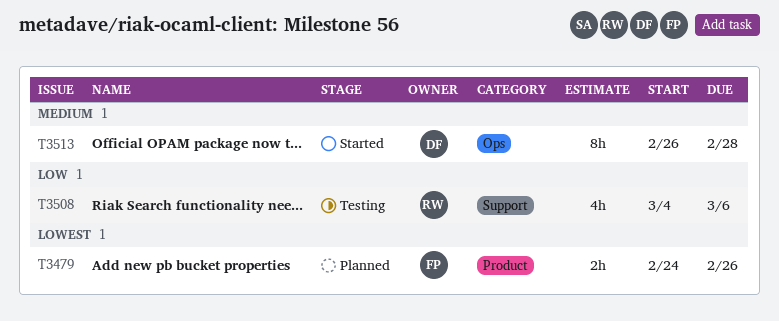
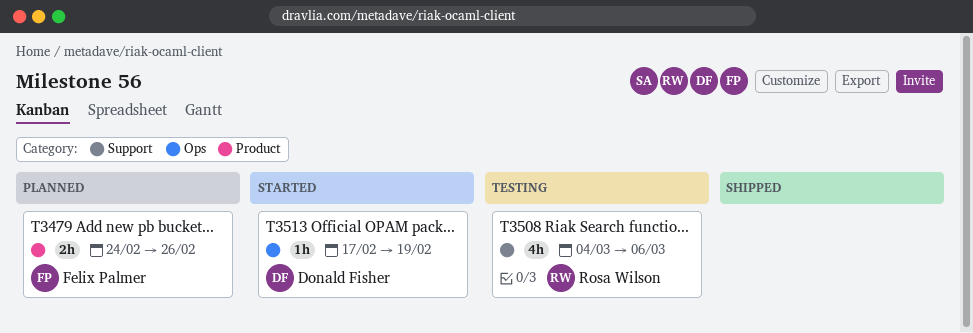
T3513, estimate: 8h -> 1h
T3513, start: Feb 26 -> Feb 17
T3513, due: Feb 28 -> Feb 19

